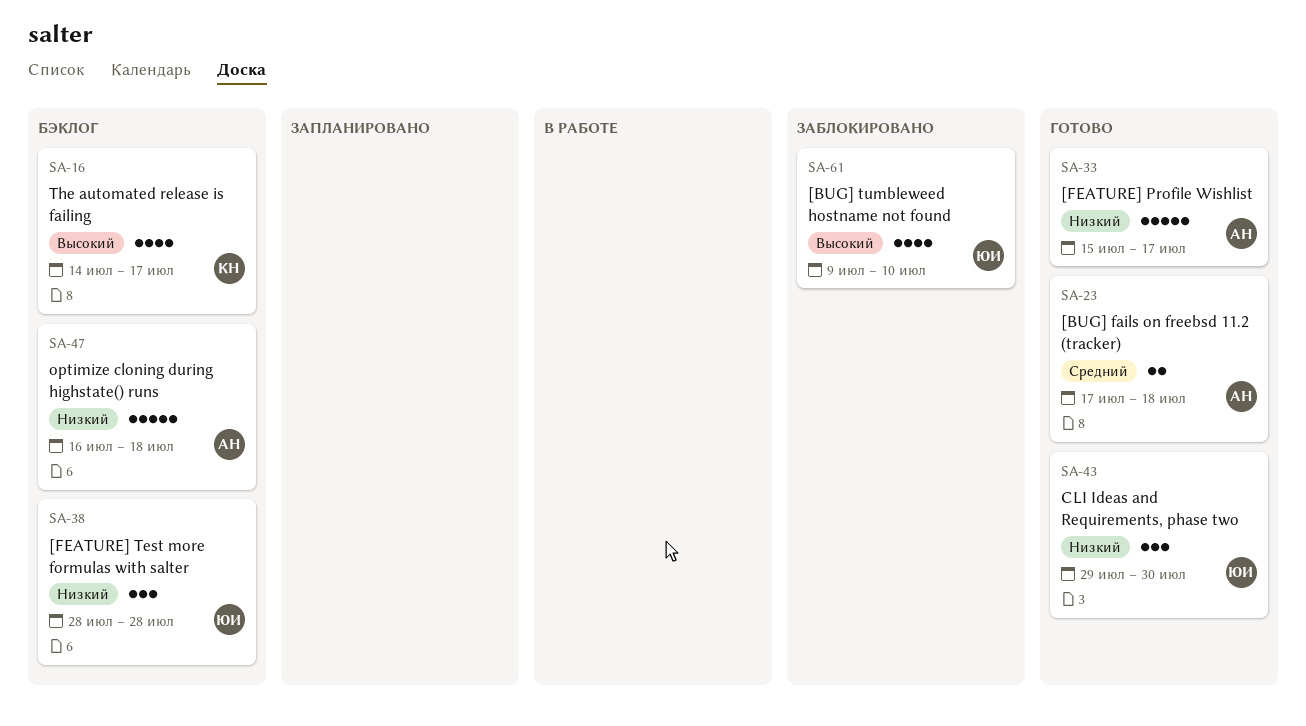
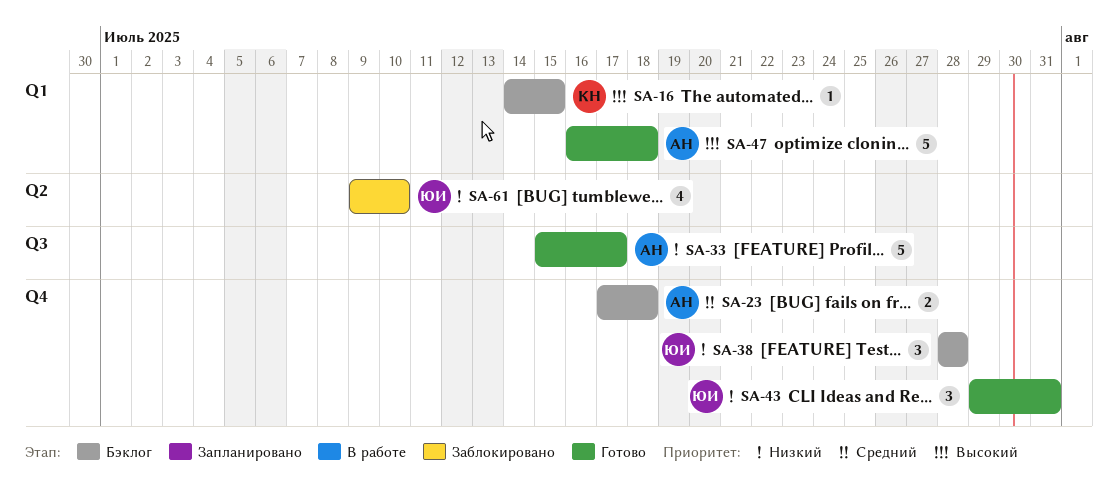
SA-16, estimate: 4 -> 1
SA-16, due: Jul 17 -> Jul 15
SA-23, status: Готово -> Бэклог
SA-43, due: Jul 30 -> Jul 31
SA-47, status: Бэклог -> Готово
SA-47, priority: Низкий -> Высокий
SA-61, priority: Высокий -> Низкий

